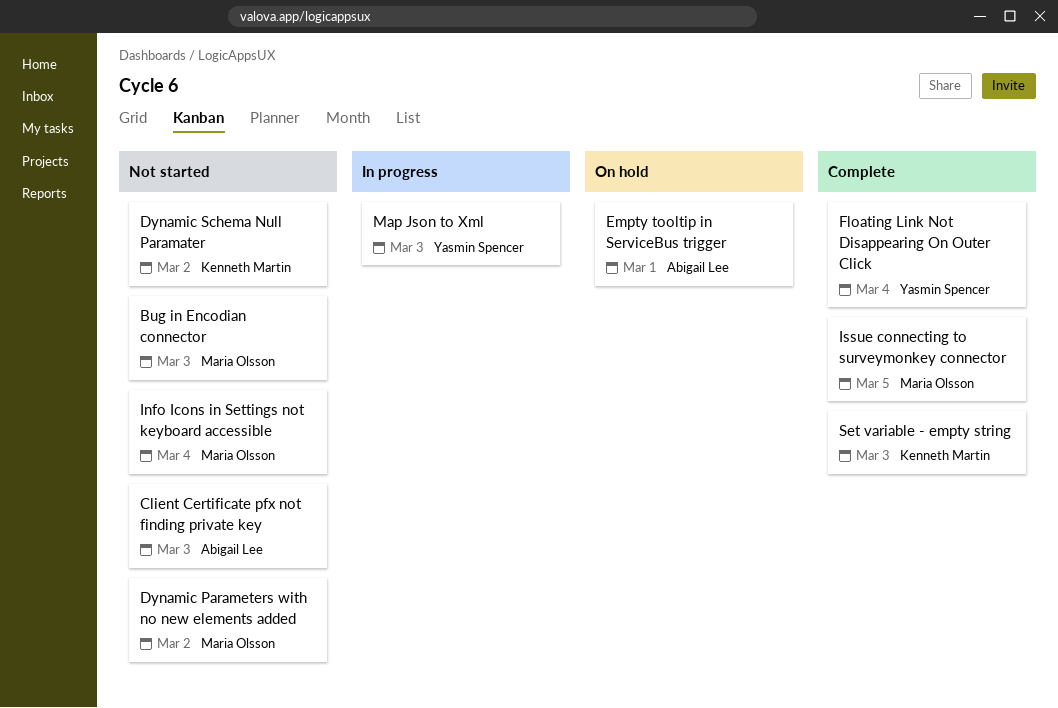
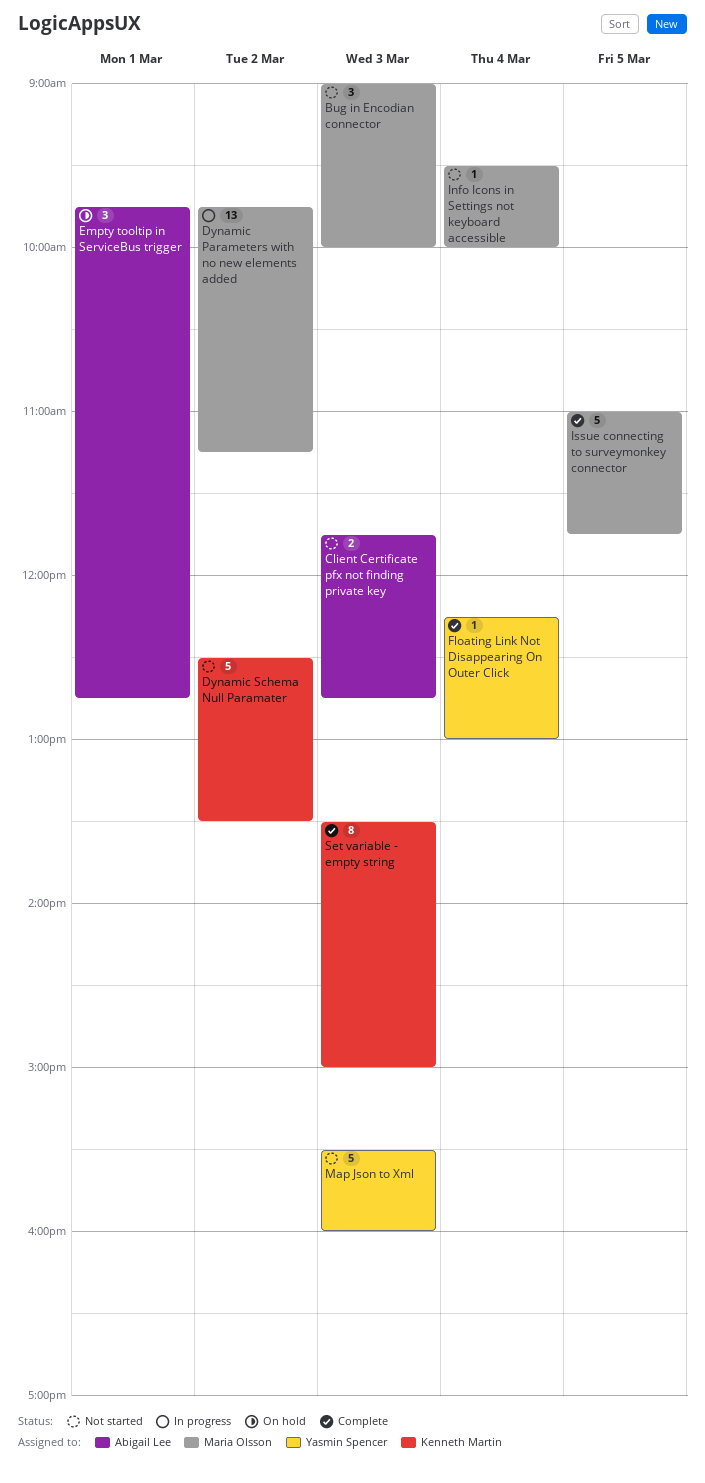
Dynamic Parameters with no new elements added, status: Not started -> In progress
Map Json to Xml, status: In progress -> Not started

